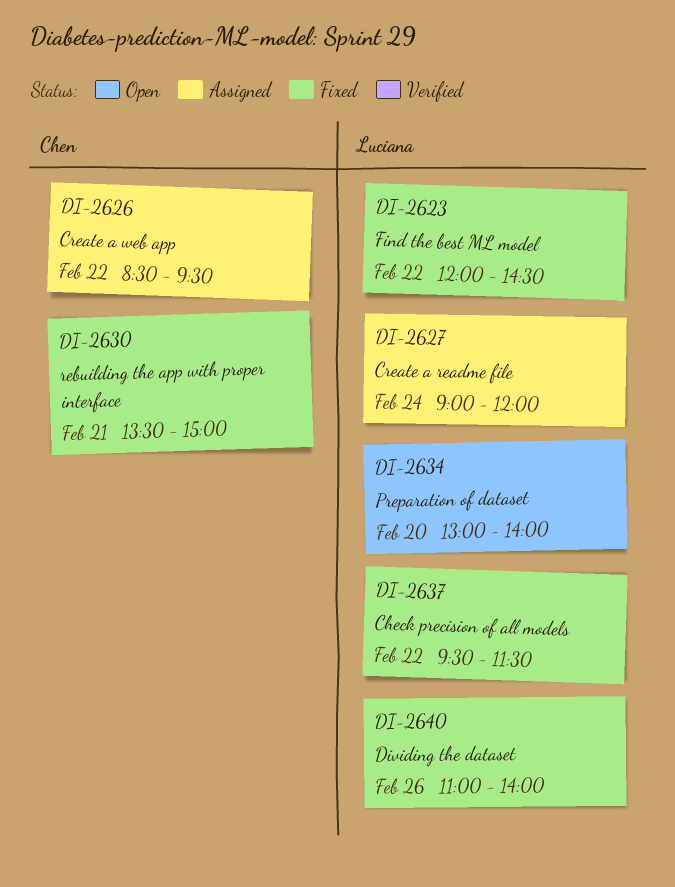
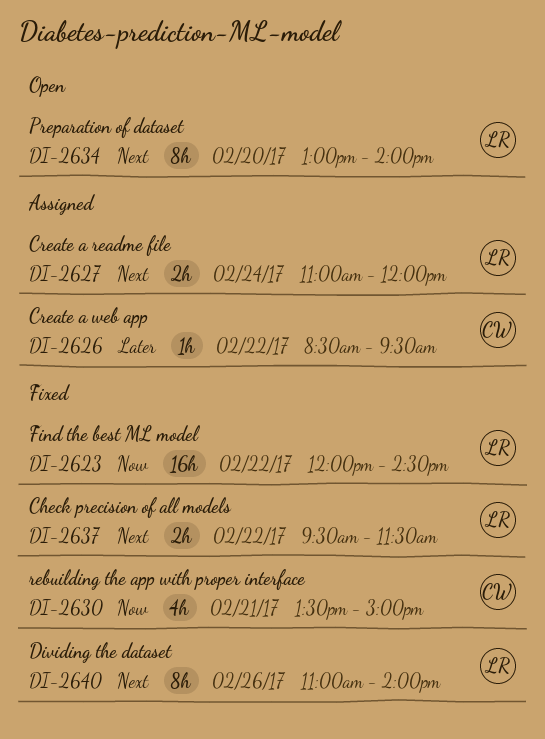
DI-2627, begins: 09:00 -> 11:00

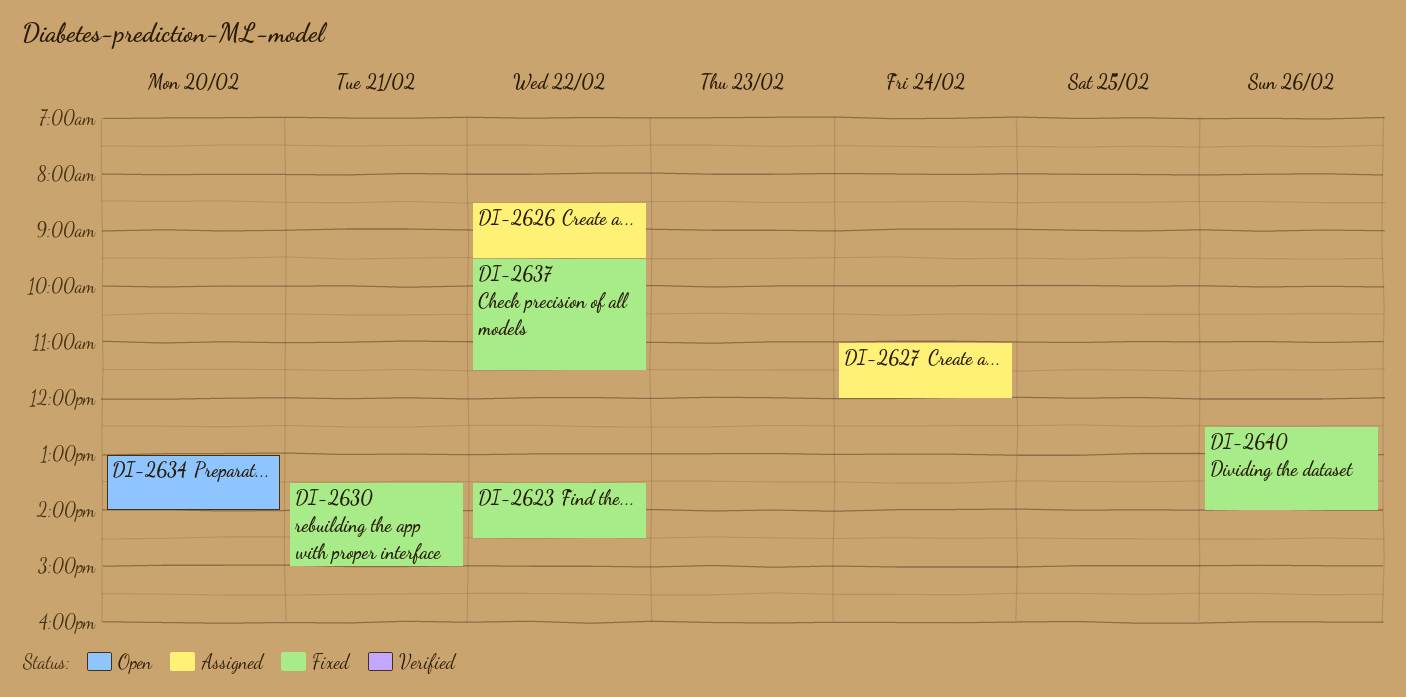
DI-2623, begins: 12:00 -> 13:30
DI-2640, begins: 11:00 -> 12:30

